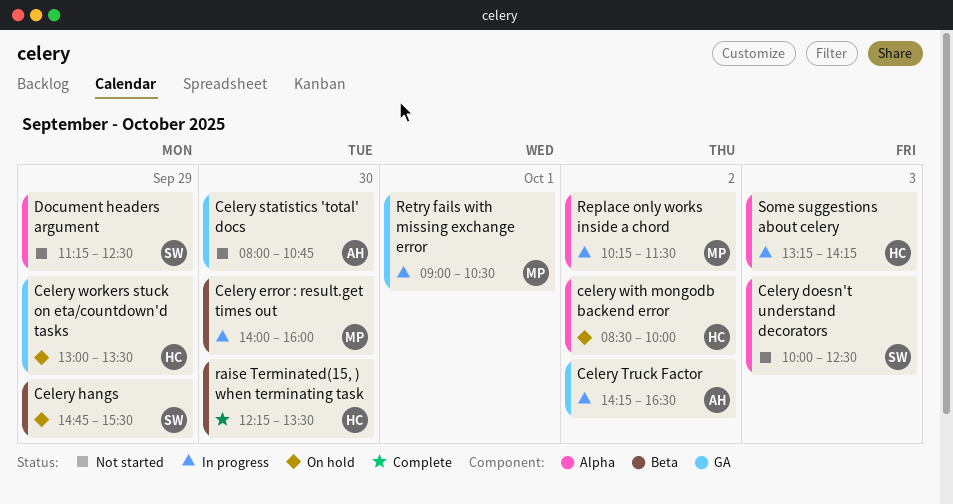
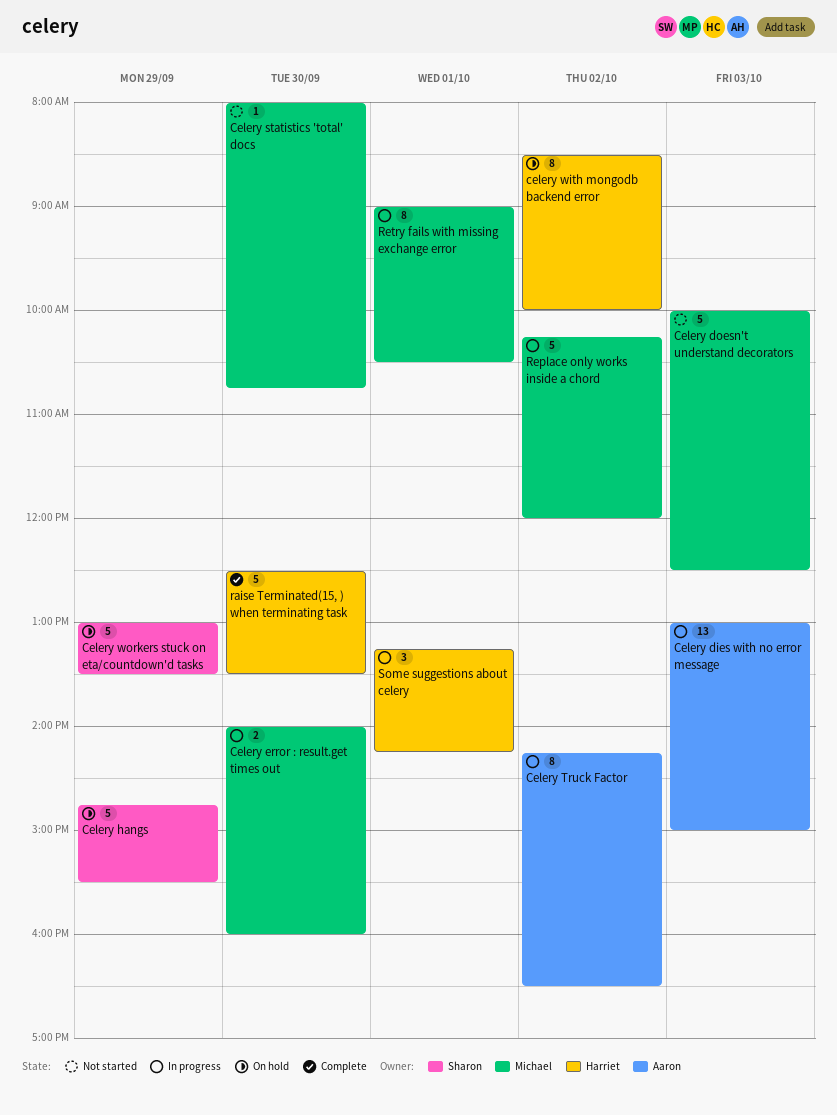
Celery dies with no error message: none -> present
Celery doesn't understand decorators, owner: Sharon -> Michael
Celery statistics 'total' docs, owner: Aaron -> Michael
Celery workers stuck on eta/countdown'd tasks, owner: Harriet -> Sharon
Document headers argument: present -> none
raise Terminated(15, ) when terminating task, begins: 12:15 -> 12:30
Replace only works inside a chord, ends: 11:30 -> 12:00
Some suggestions about celery, day: Oct 3 -> Oct 1

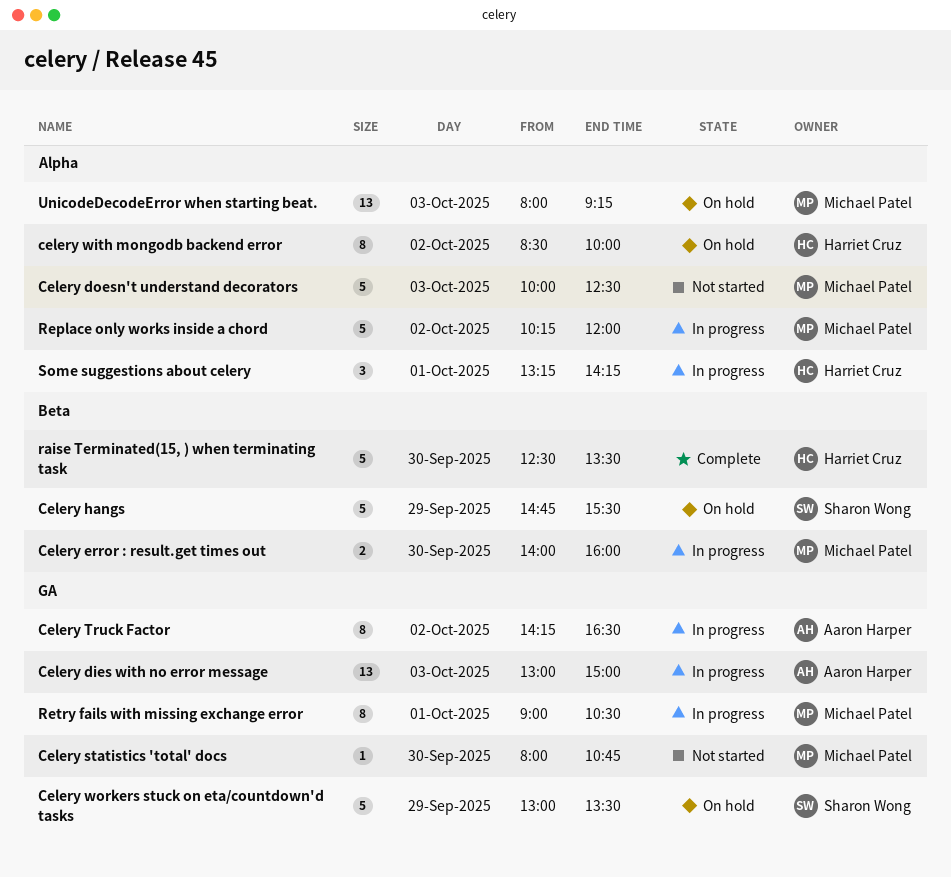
UnicodeDecodeError when starting beat.: none -> present

